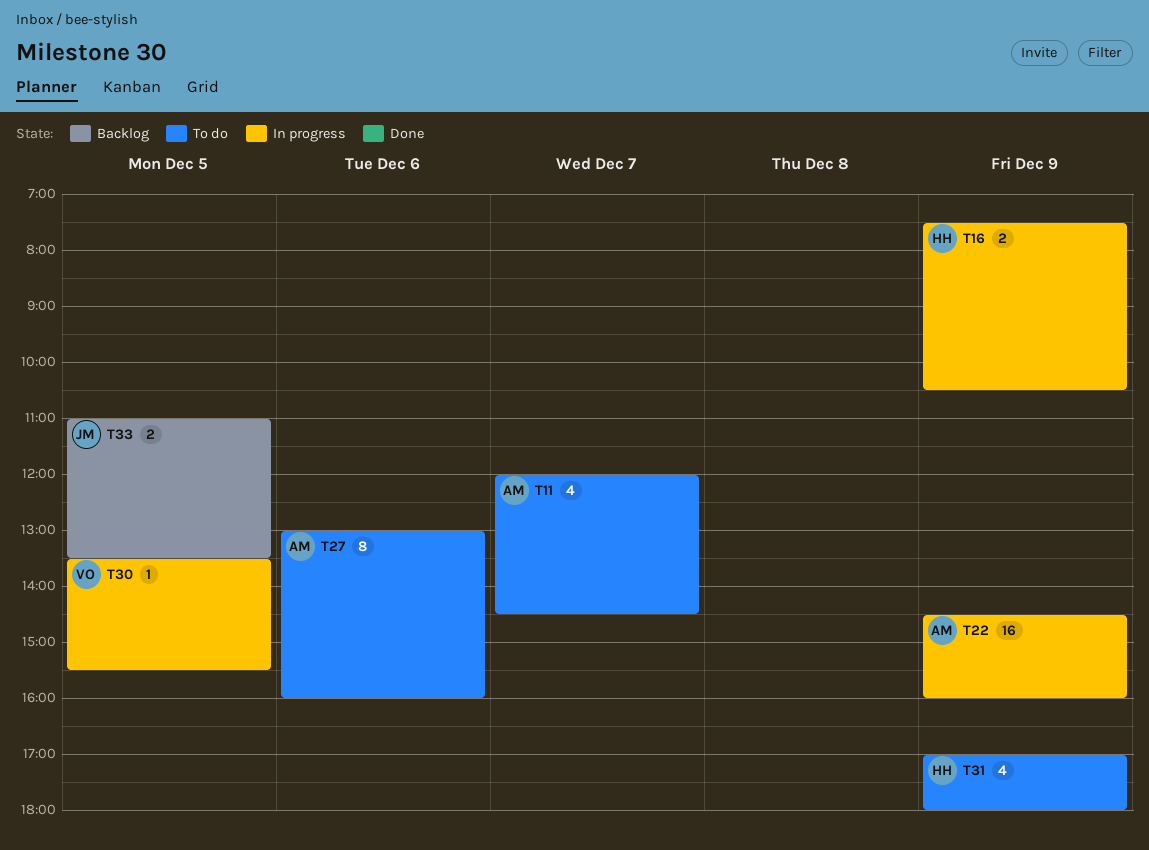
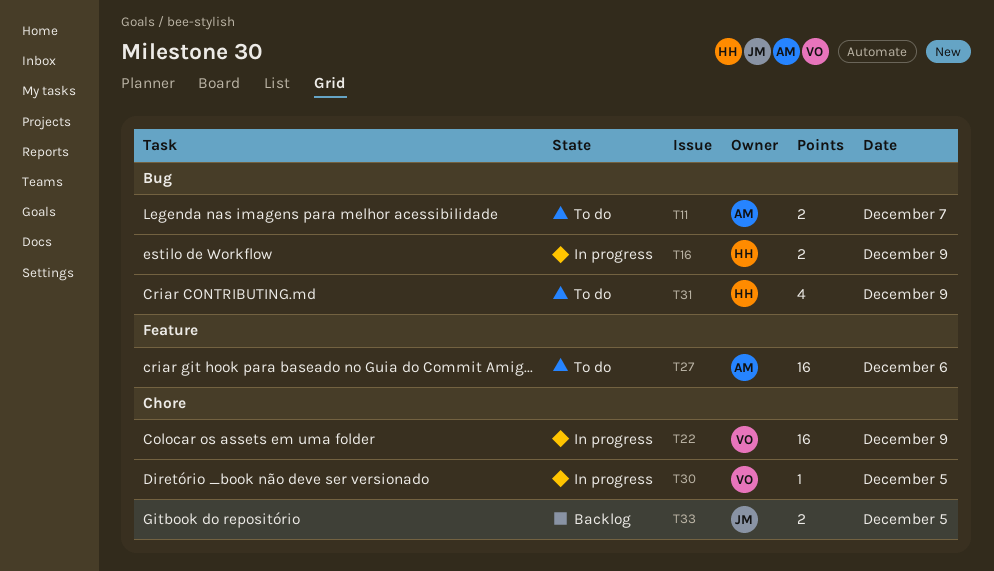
T11, estimate: 4 -> 2
T22, owner: AM -> VO
T27, estimate: 8 -> 16

